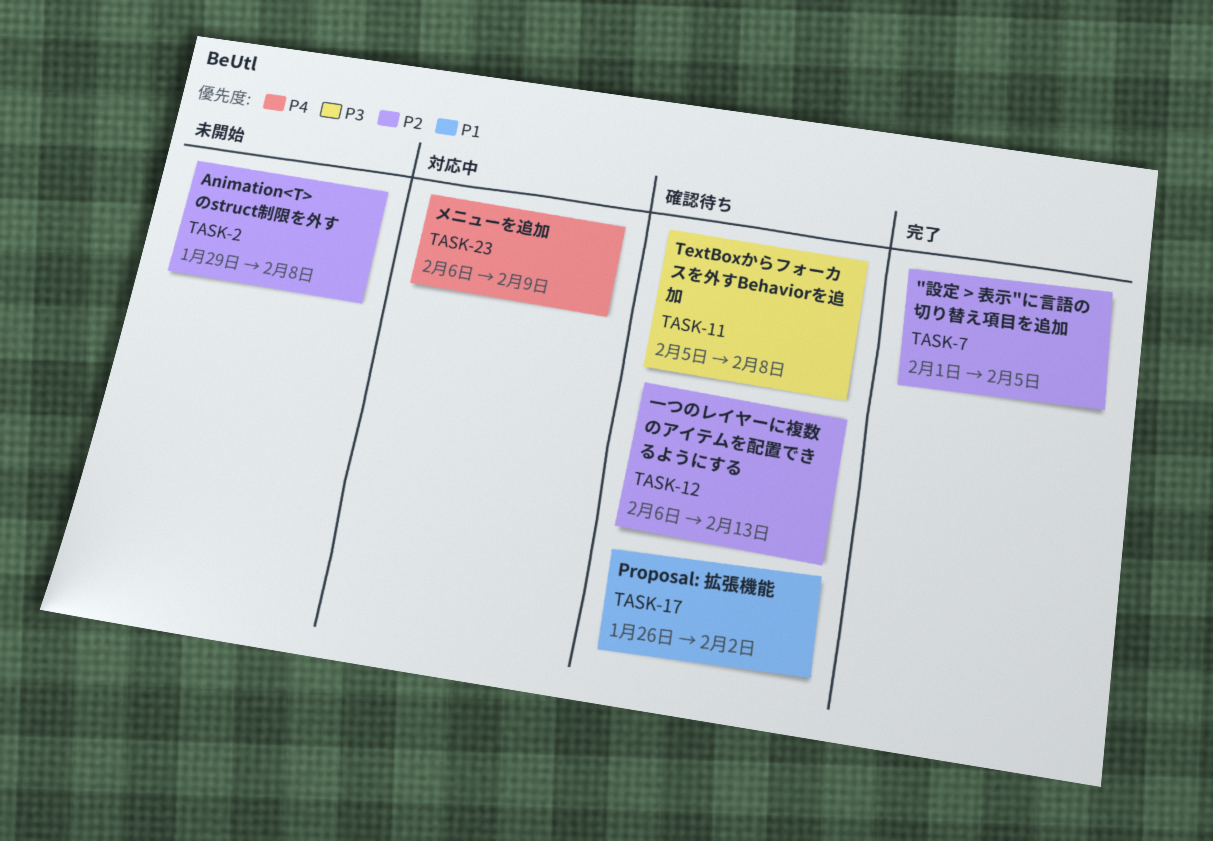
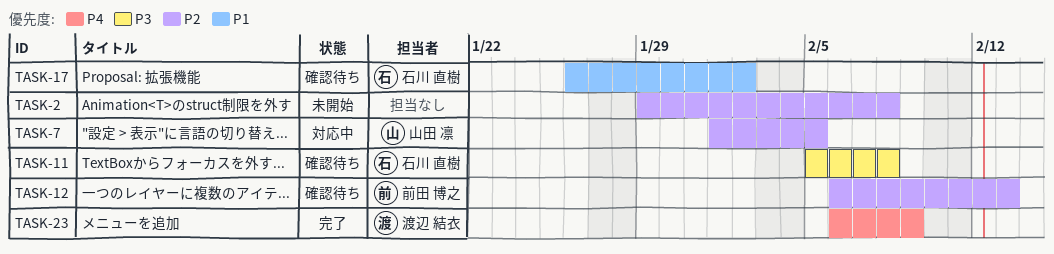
TASK-7, status: 完了 -> 対応中
TASK-23, status: 対応中 -> 完了

